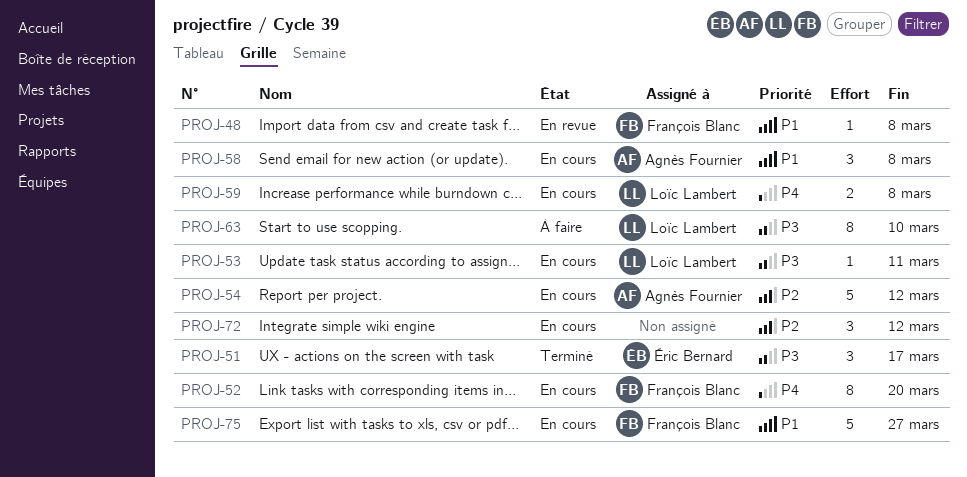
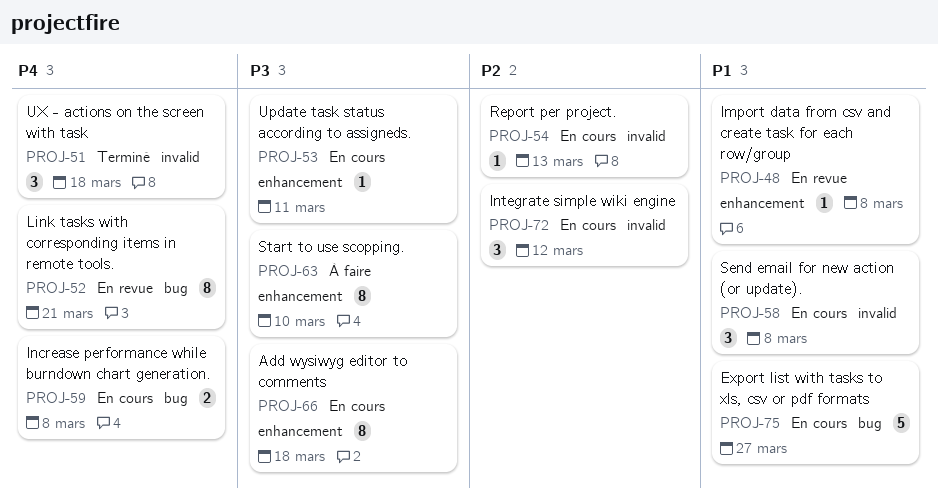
PROJ-51, priority: P3 -> P4
PROJ-51, due: Mar 17 -> Mar 18
PROJ-52, status: En cours -> En revue
PROJ-52, due: Mar 20 -> Mar 21
PROJ-54, estimate: 5 -> 1
PROJ-54, due: Mar 12 -> Mar 13
PROJ-66: none -> present

